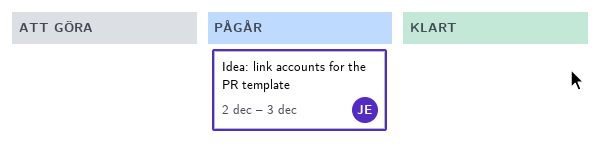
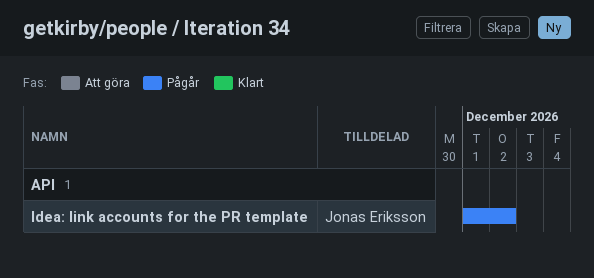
Idea: link accounts for the PR template, start: Dec 2 -> Dec 1
Idea: link accounts for the PR template, due: Dec 3 -> Dec 2

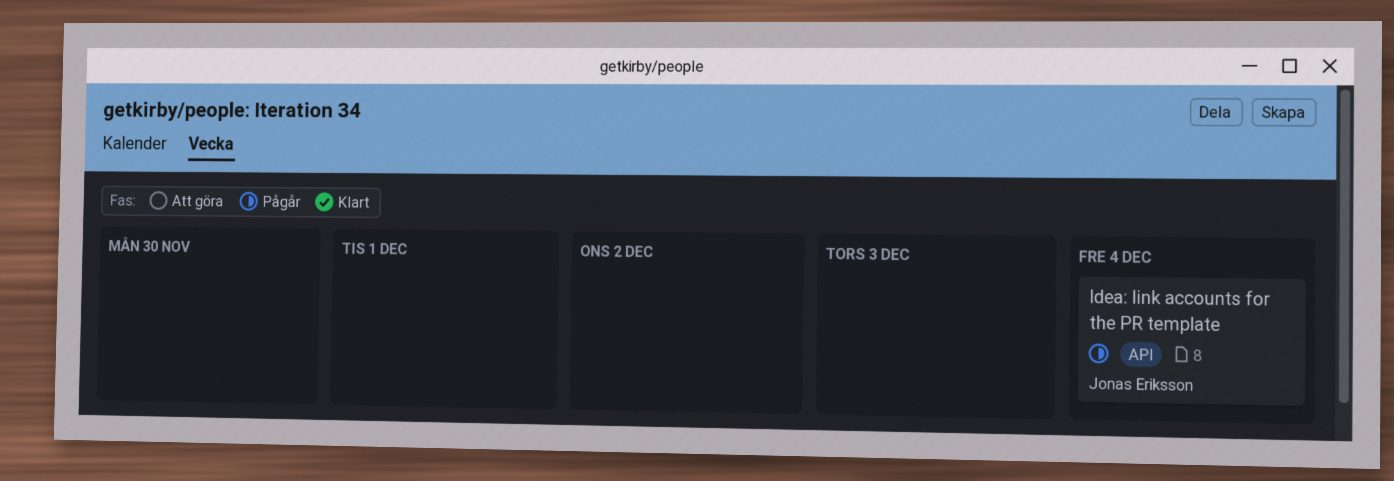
Idea: link accounts for the PR template, due: Dec 2 -> Dec 4

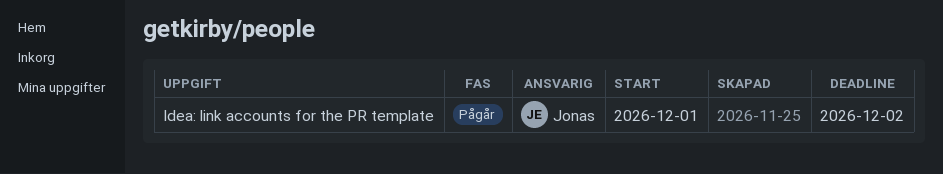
Idea: link accounts for the PR template, due: Dec 4 -> Dec 2

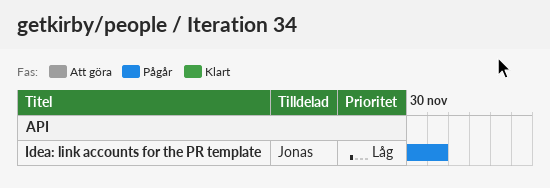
Idea: link accounts for the PR template, start: Dec 1 -> Nov 30
Idea: link accounts for the PR template, due: Dec 2 -> Dec 1

